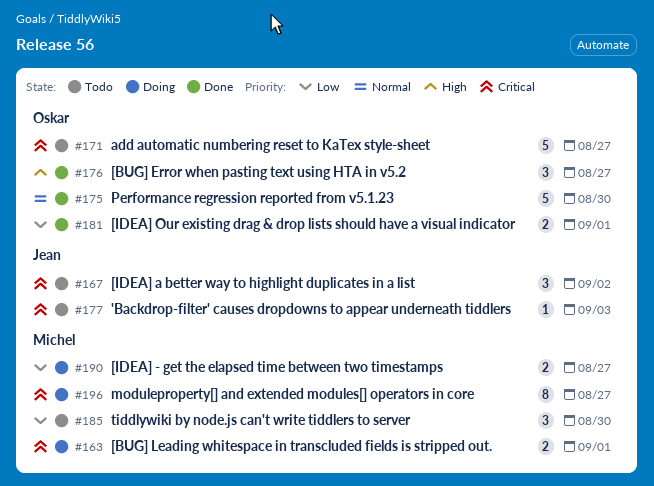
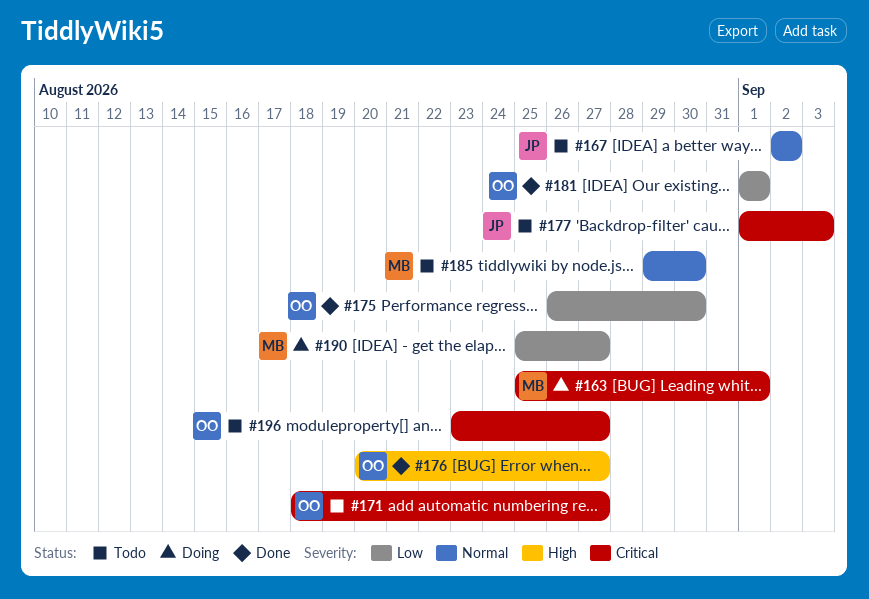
#167, priority: Critical -> Normal
#175, priority: Normal -> Low
#185, priority: Low -> Normal
#196, status: Doing -> Todo
#196, owner: Michel -> Oskar

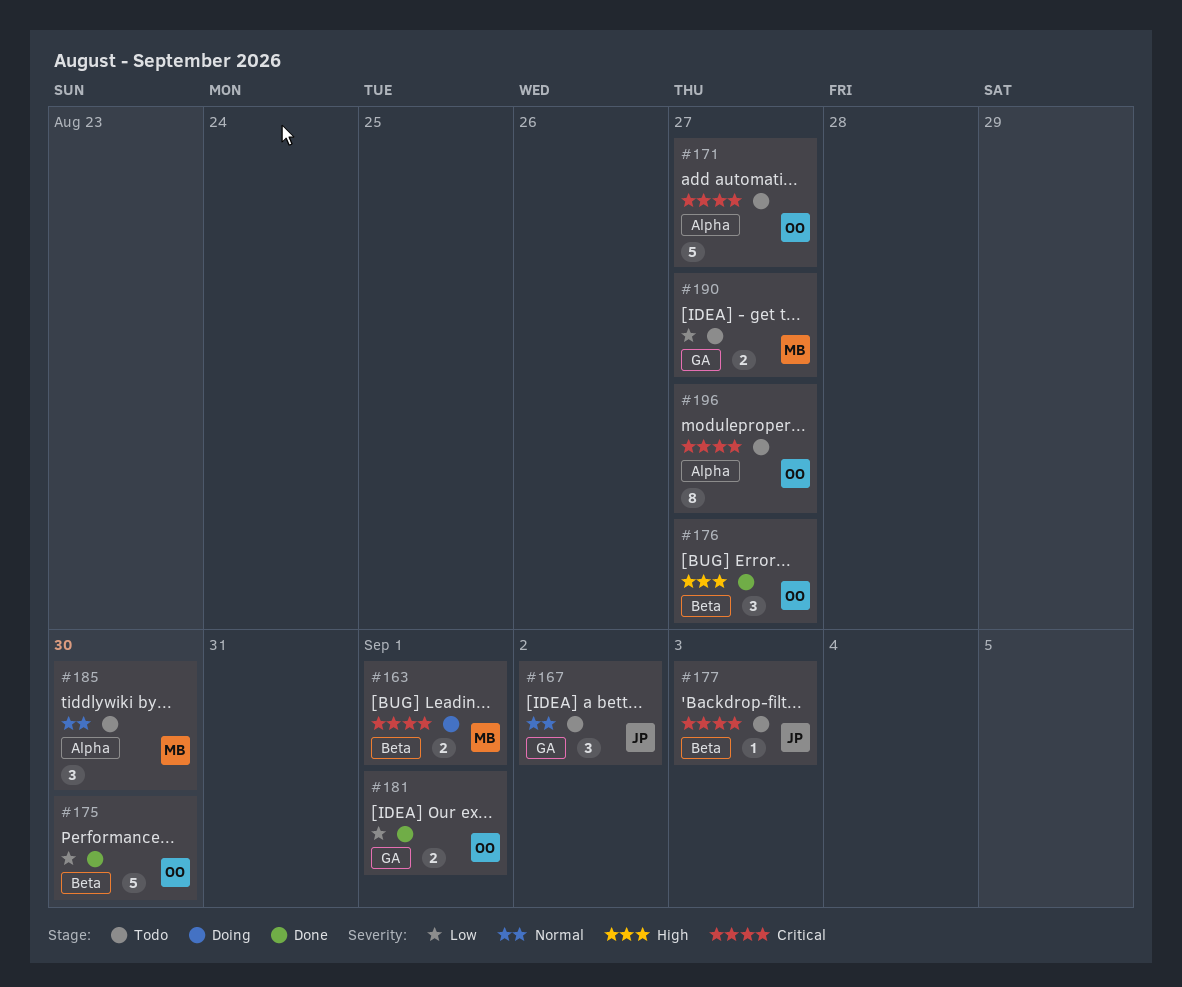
#190, status: Doing -> Todo

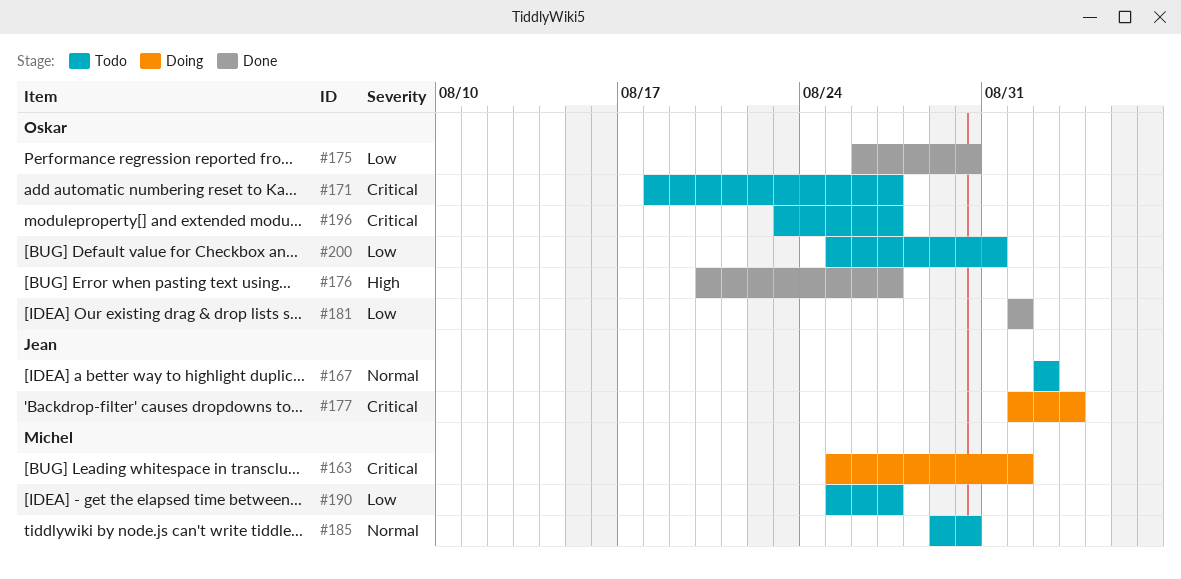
#177, status: Todo -> Doing
#200: none -> present

